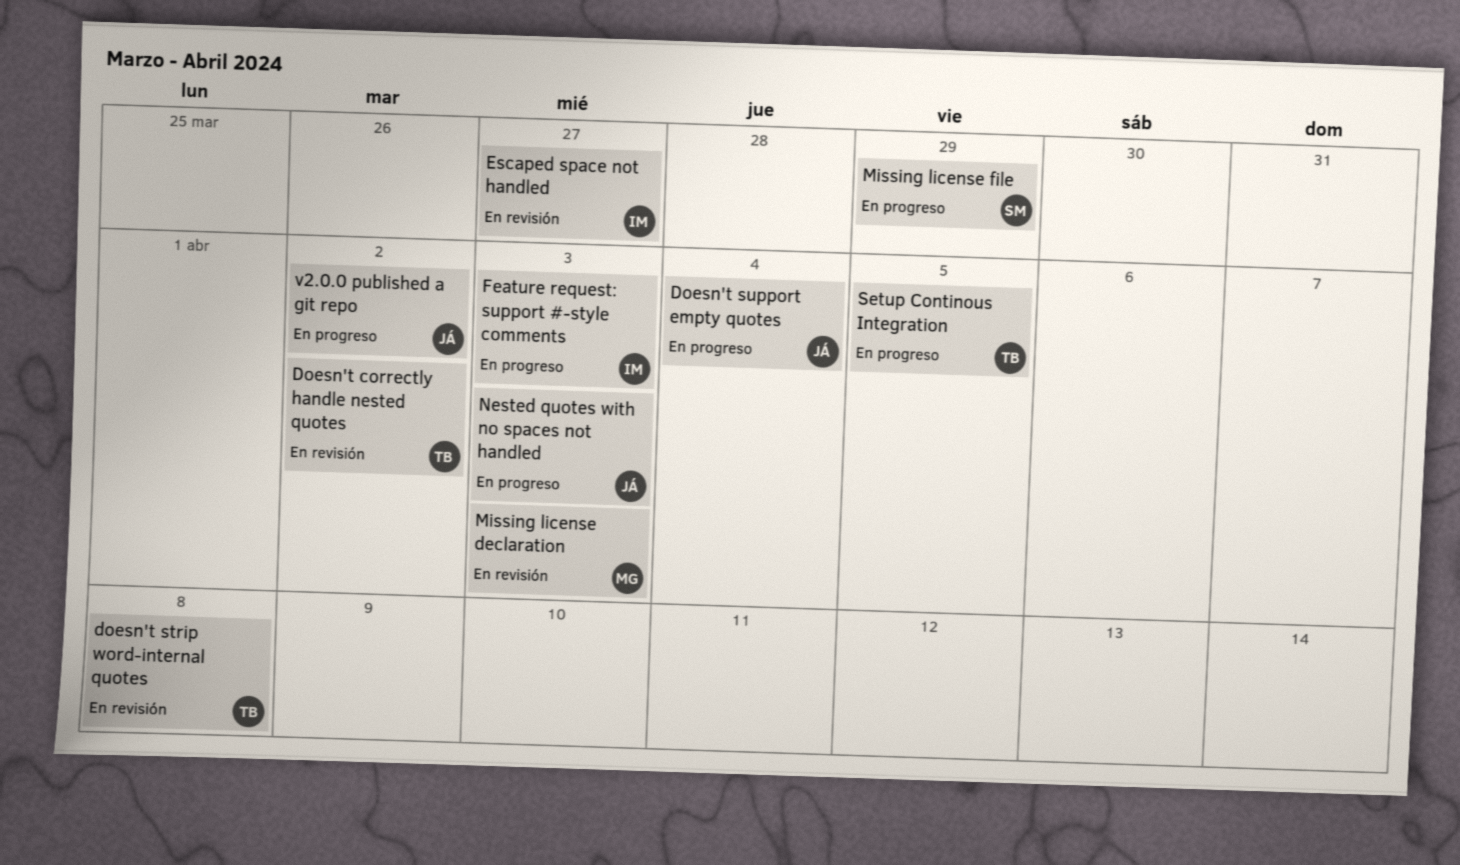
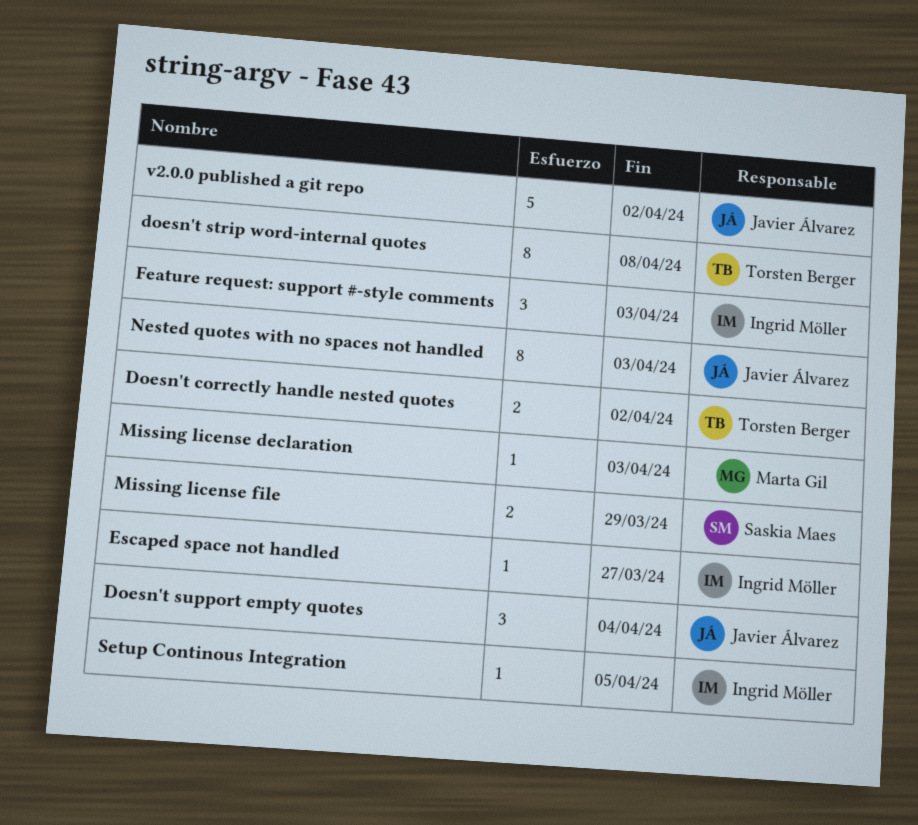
Setup Continous Integration, owner: Torsten Berger -> Ingrid Möller

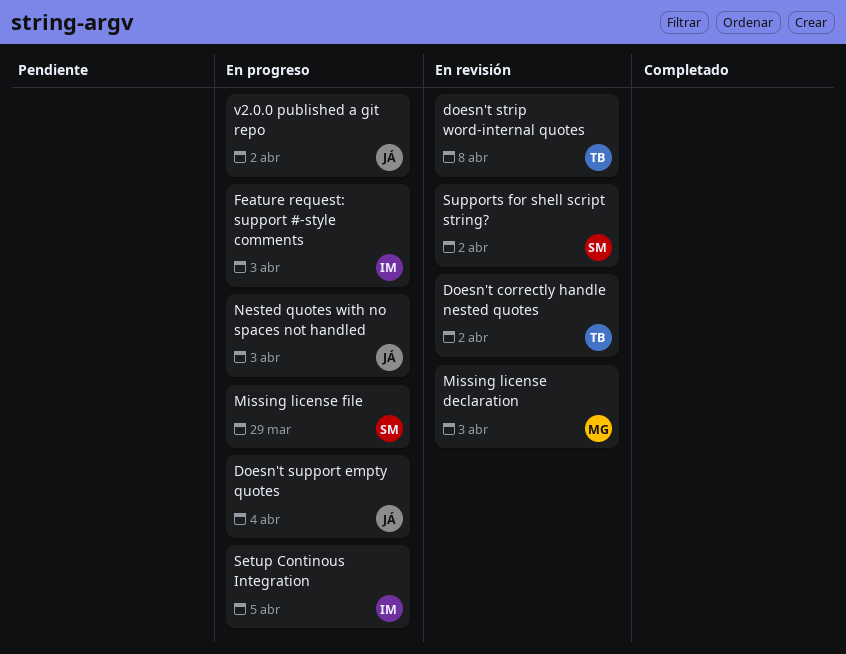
Escaped space not handled: present -> none
Supports for shell script string?: none -> present

